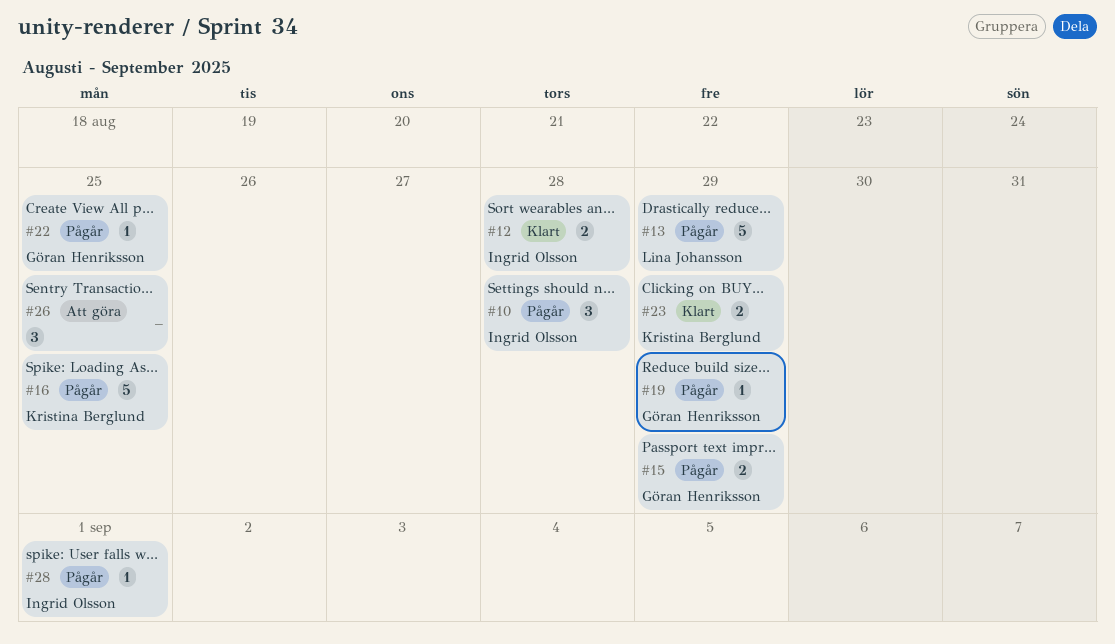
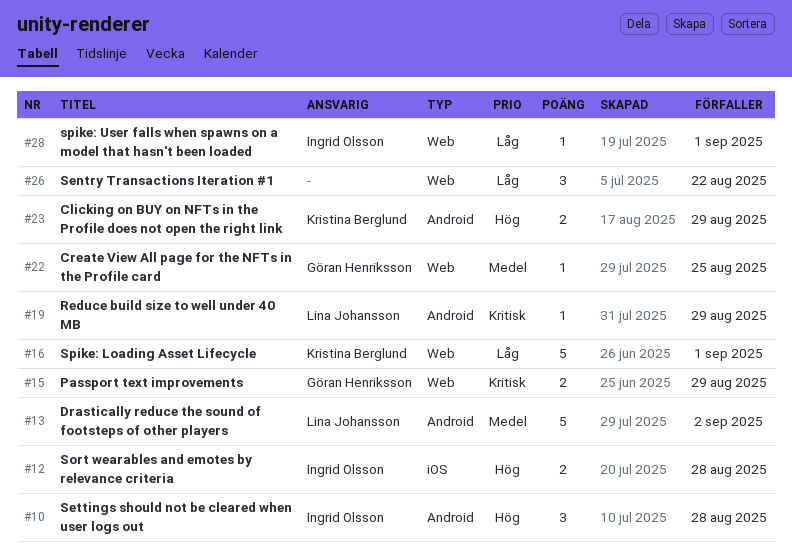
#13, due: Aug 29 -> Sep 2
#16, due: Aug 25 -> Sep 1
#19, owner: Göran Henriksson -> Lina Johansson
#26, due: Aug 25 -> Aug 22

